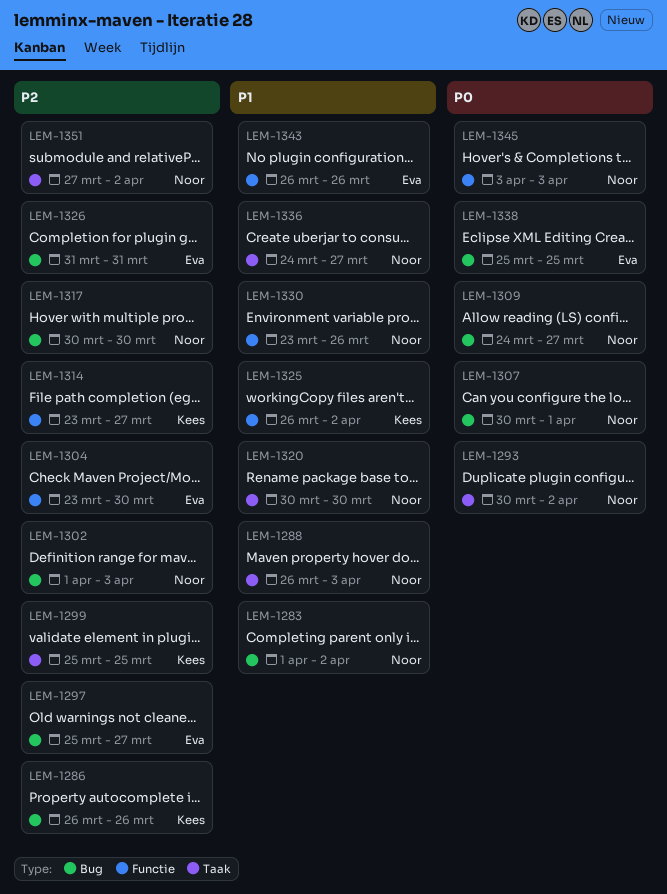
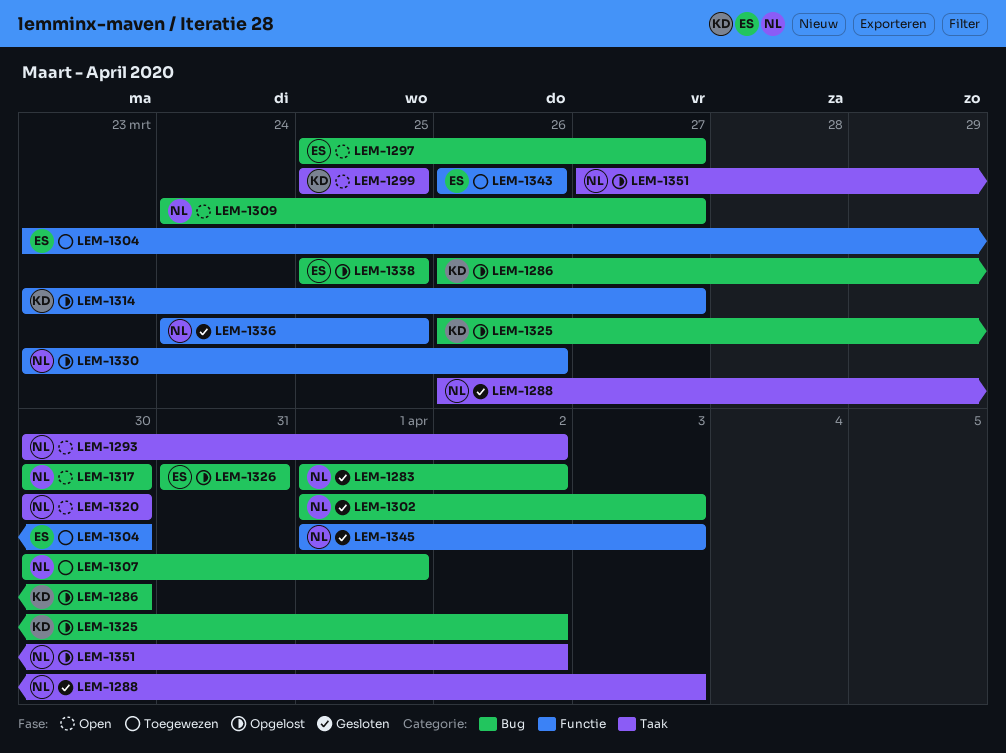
LEM-1286, due: Mar 26 -> Mar 30
LEM-1325, label: Functie -> Bug
LEM-1336, label: Taak -> Functie
LEM-1336, due: Mar 27 -> Mar 25
LEM-1345, start: Apr 3 -> Apr 1

